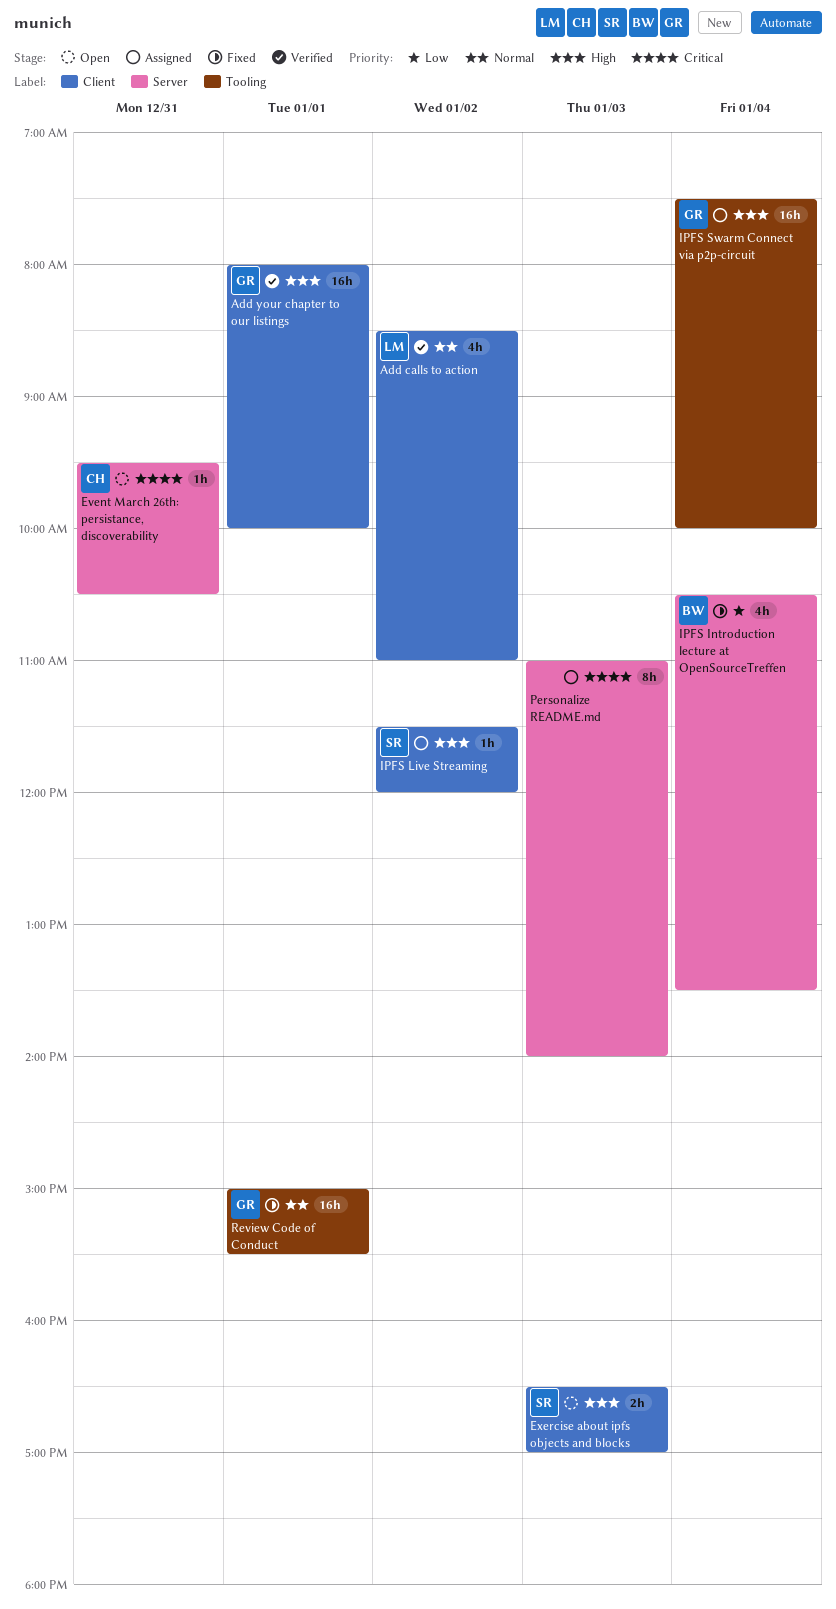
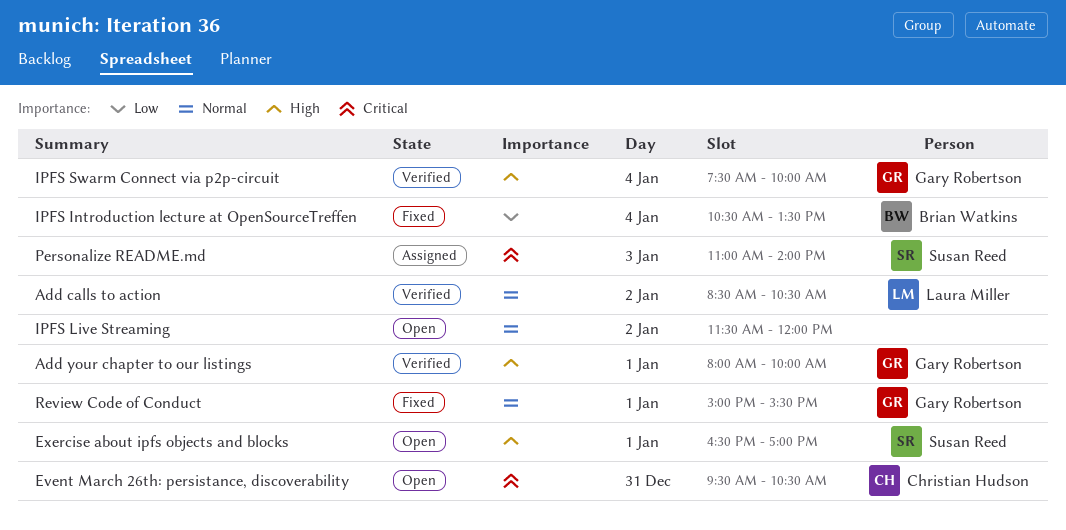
Add calls to action, ends: 11:00 -> 10:30
Exercise about ipfs objects and blocks, day: Jan 3 -> Jan 1
IPFS Live Streaming, status: Assigned -> Open
IPFS Live Streaming, owner: Susan Reed -> none
IPFS Live Streaming, priority: High -> Normal
IPFS Swarm Connect via p2p-circuit, status: Assigned -> Verified
Personalize README.md, owner: none -> Susan Reed

